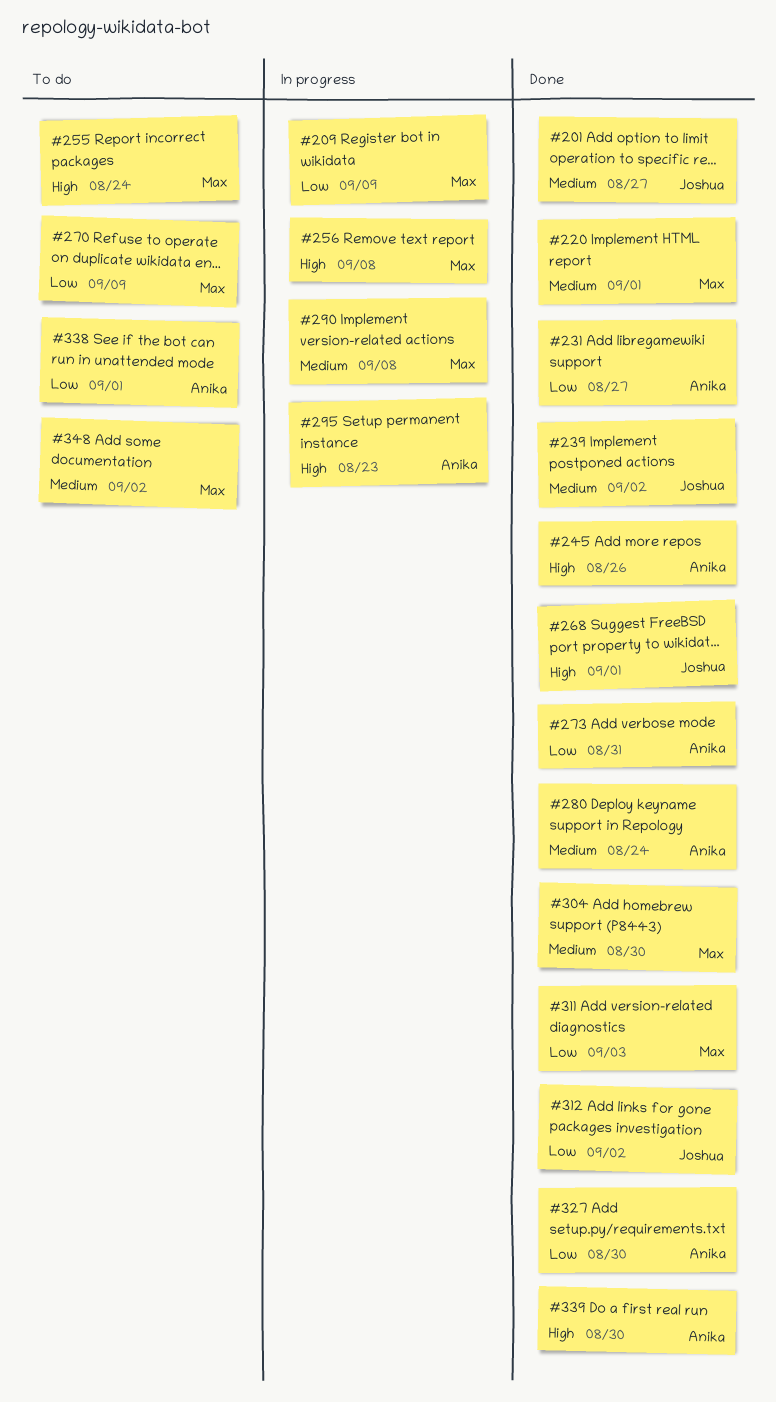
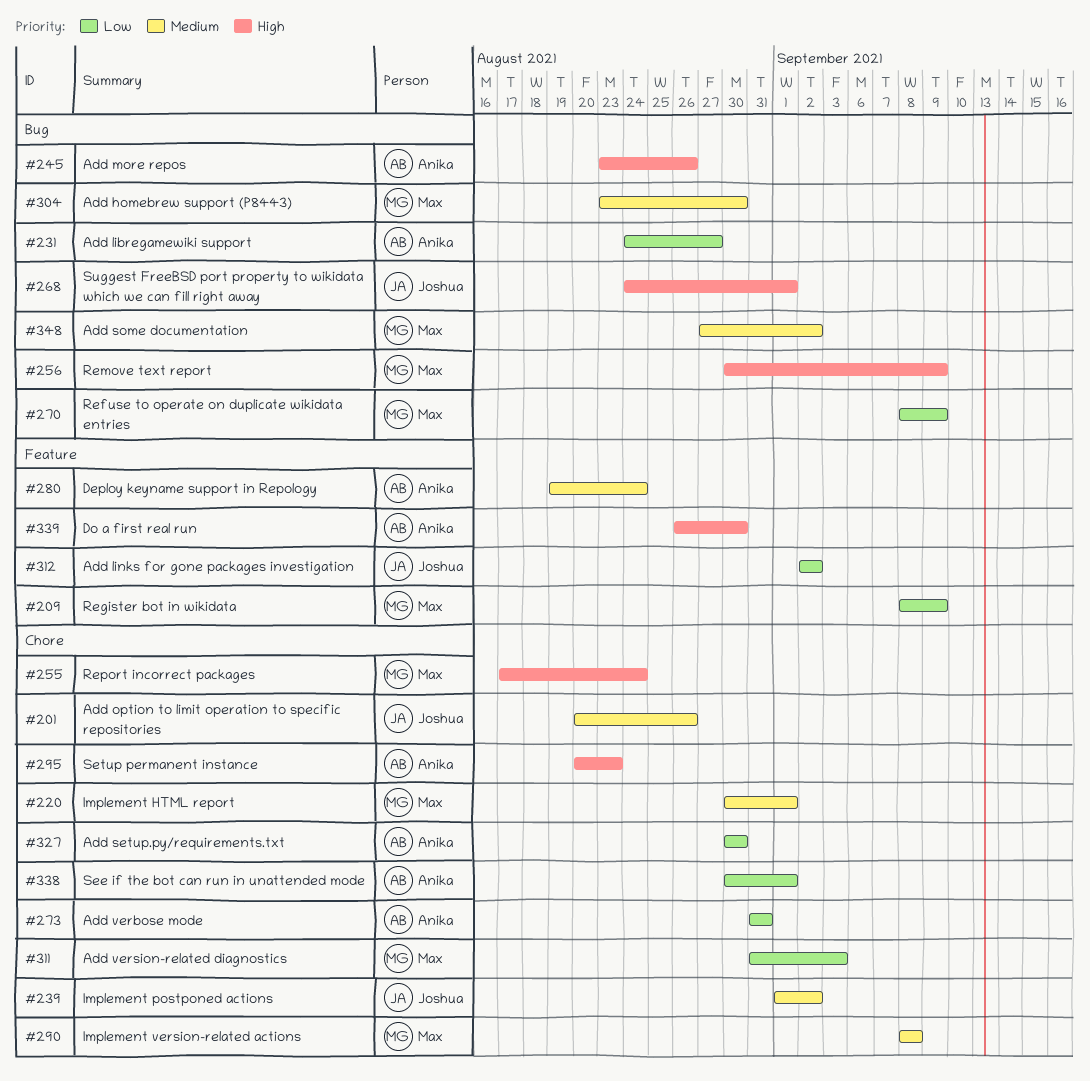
#201, due: Aug 27 -> Aug 26
#256, due: Sep 8 -> Sep 9

